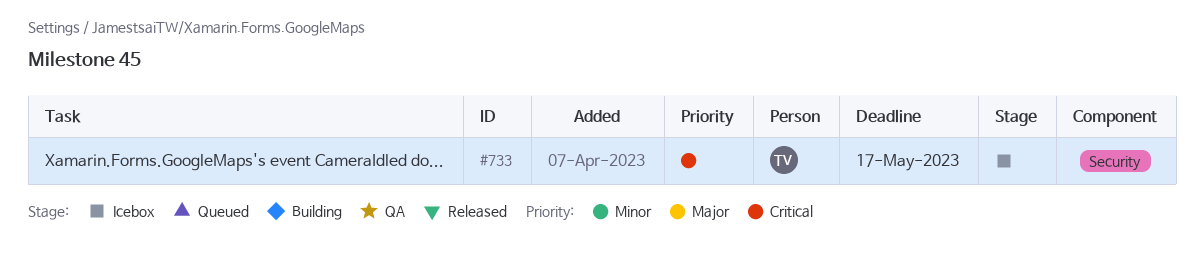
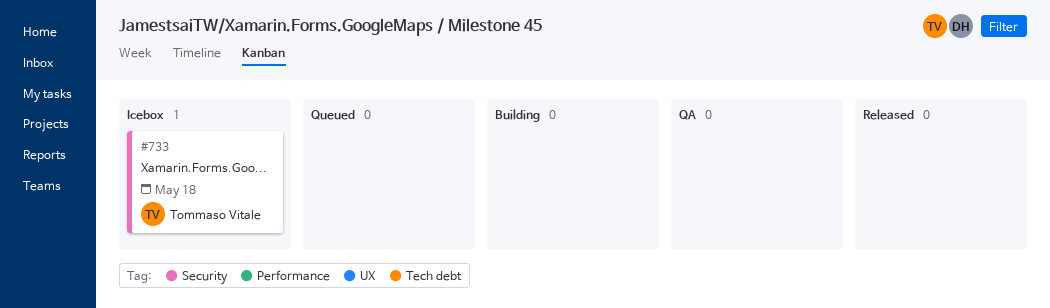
#733, due: May 17 -> May 18

